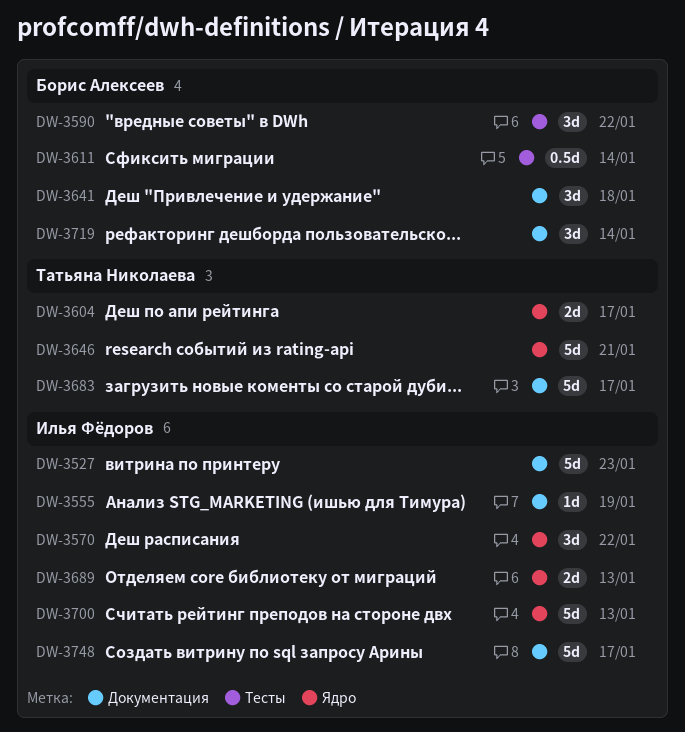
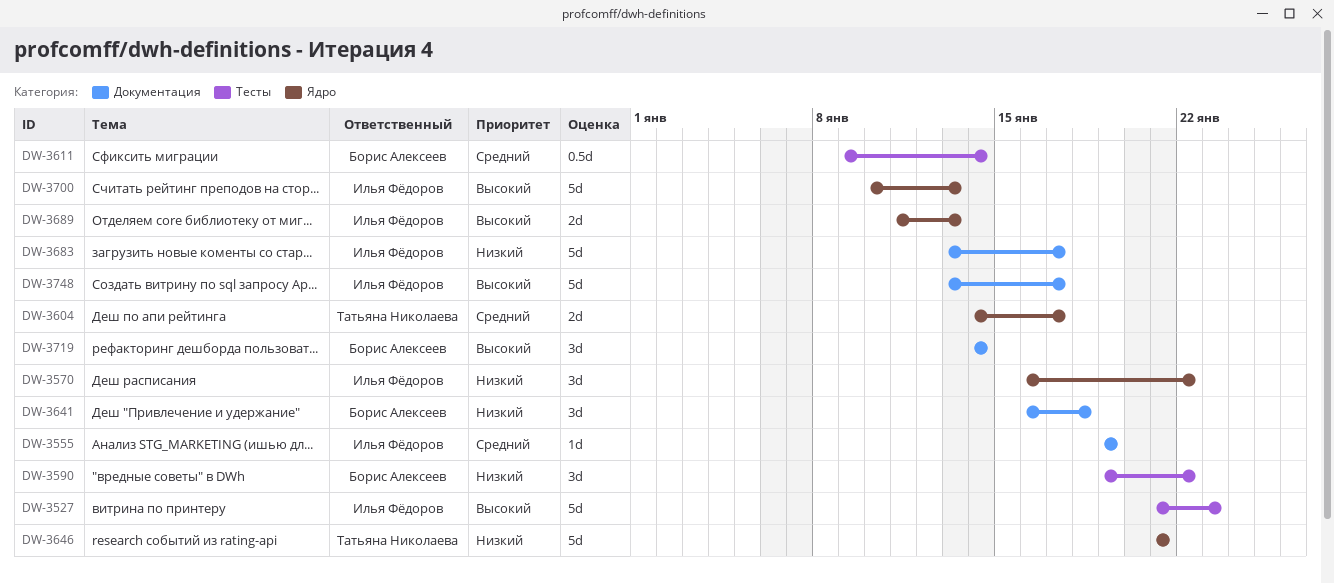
DW-3527, label: Документация -> Тесты
DW-3683, owner: Татьяна Николаева -> Илья Фёдоров

